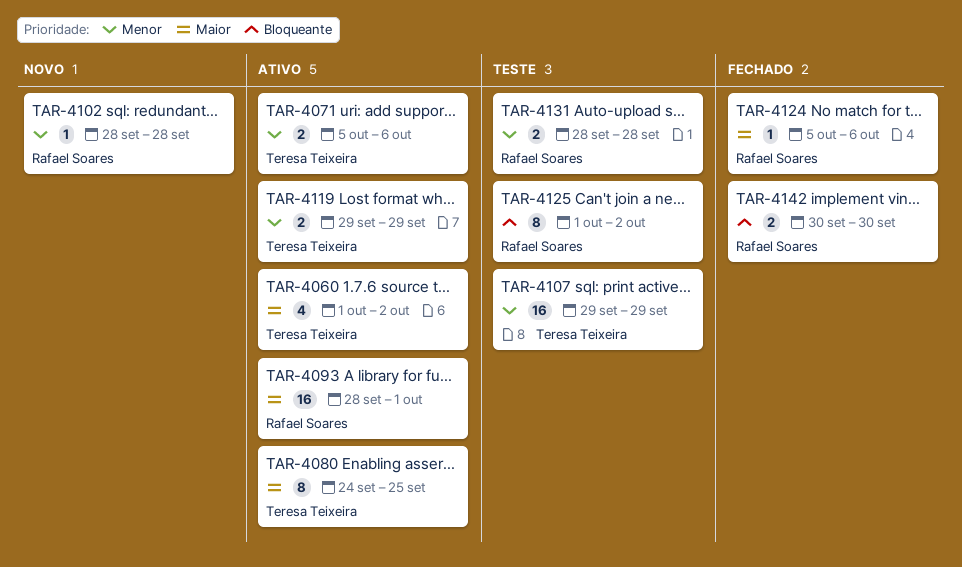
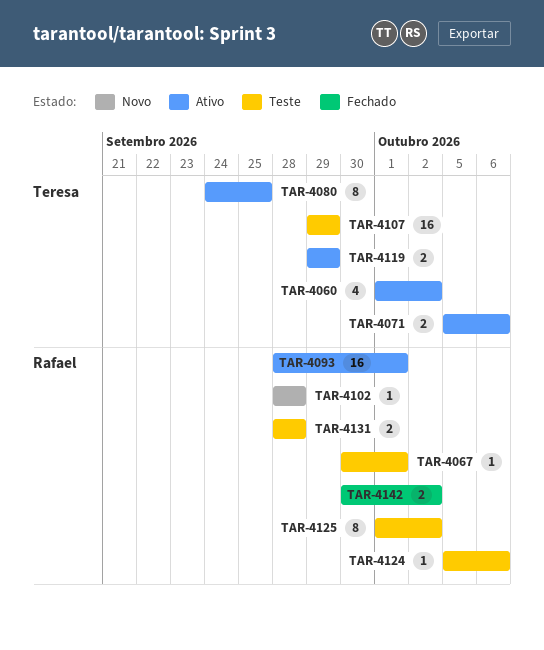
TAR-4067: none -> present
TAR-4124, status: Fechado -> Teste
TAR-4142, due: Sep 30 -> Oct 2

